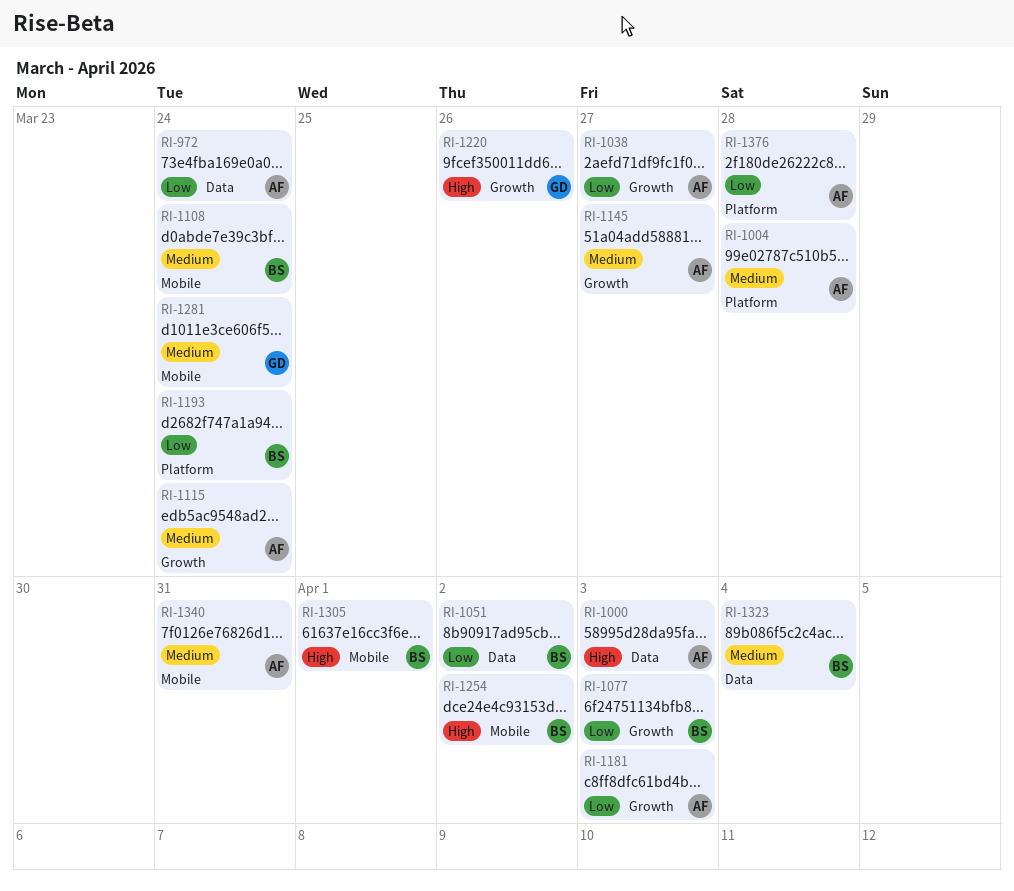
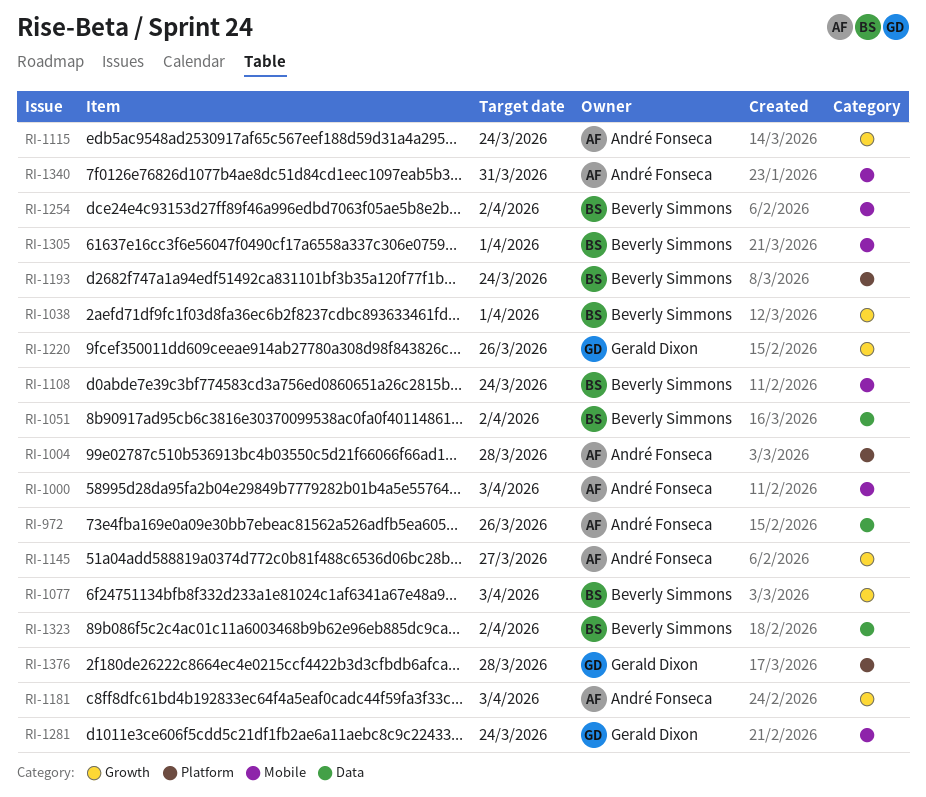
RI-972, due: Mar 24 -> Mar 26
RI-1000, label: Data -> Mobile
RI-1038, owner: André Fonseca -> Beverly Simmons
RI-1038, due: Mar 27 -> Apr 1
RI-1323, due: Apr 4 -> Apr 2
RI-1376, owner: André Fonseca -> Gerald Dixon

